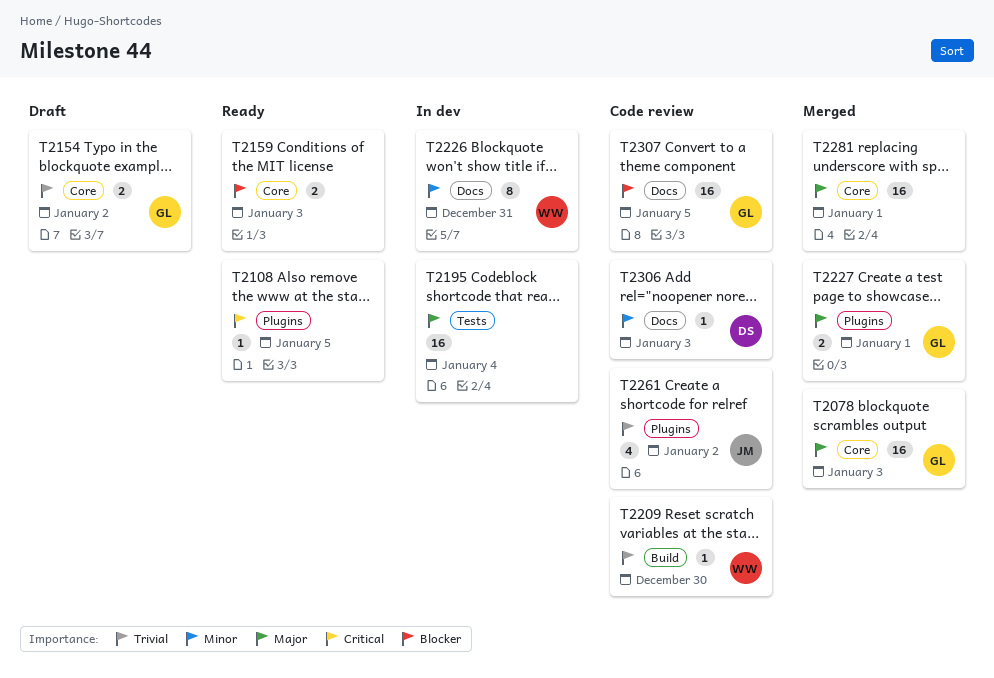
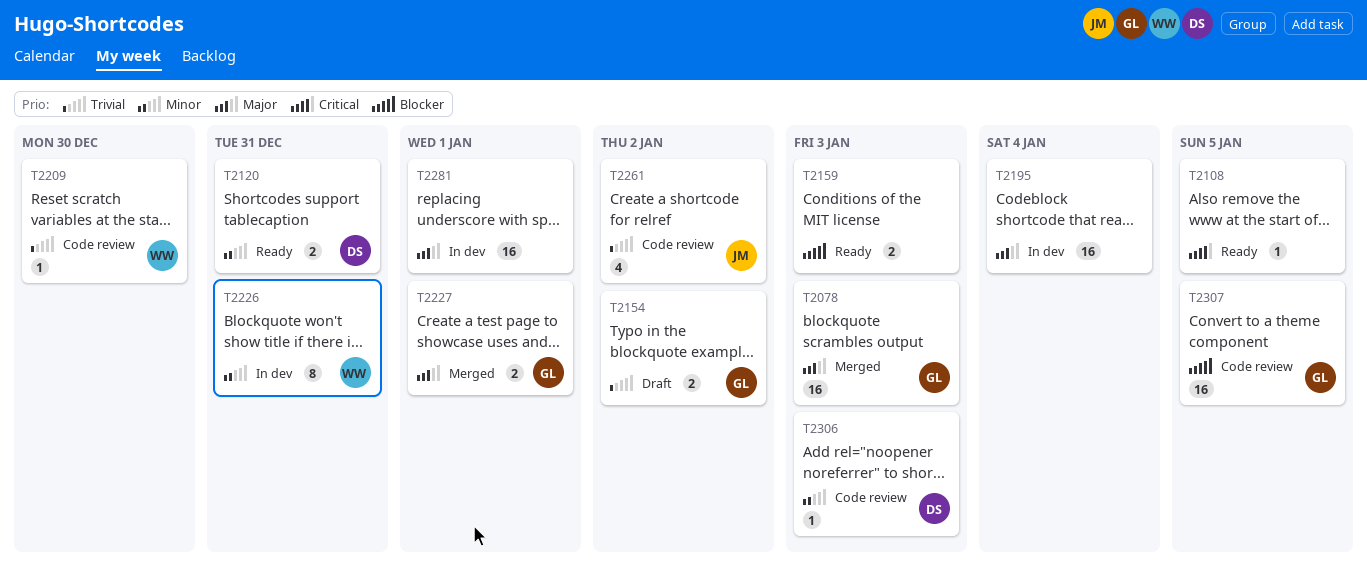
T2120: none -> present
T2281, status: Merged -> In dev

